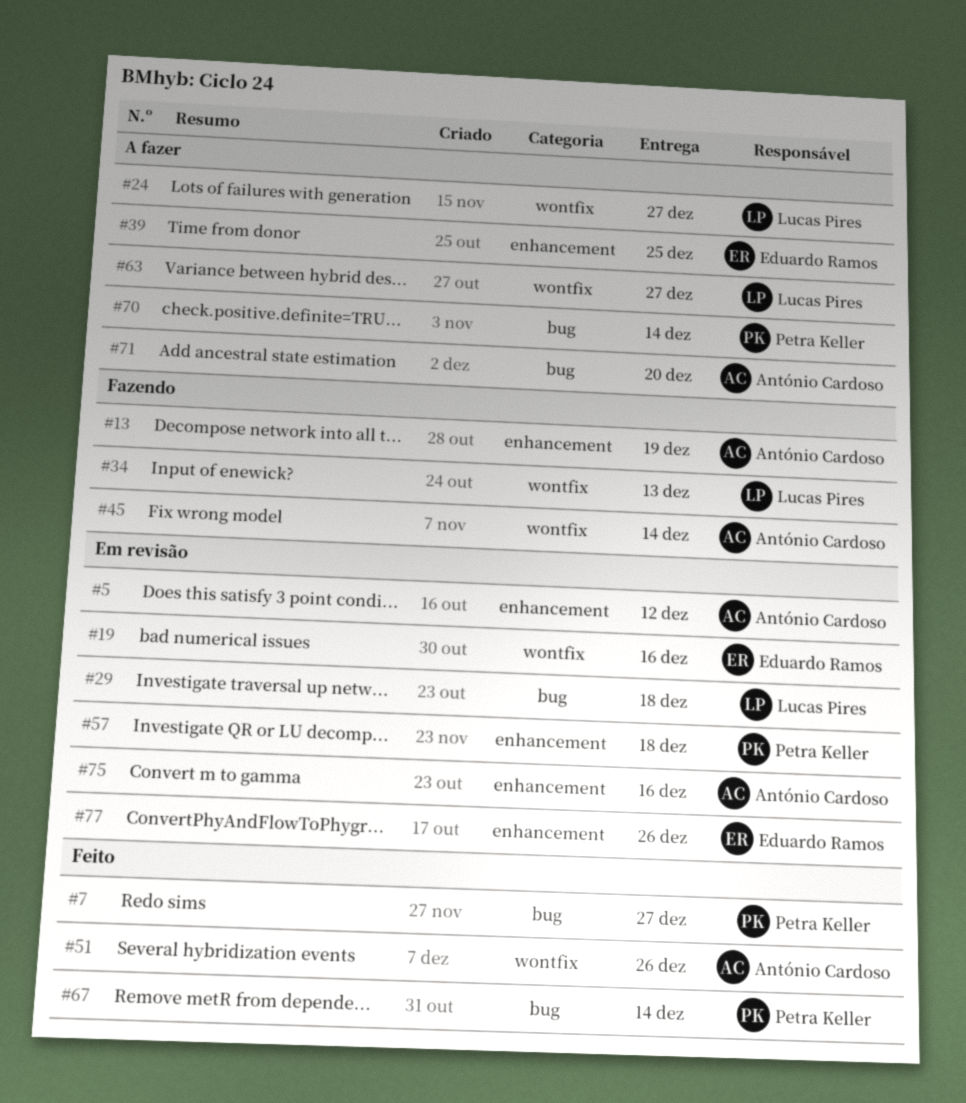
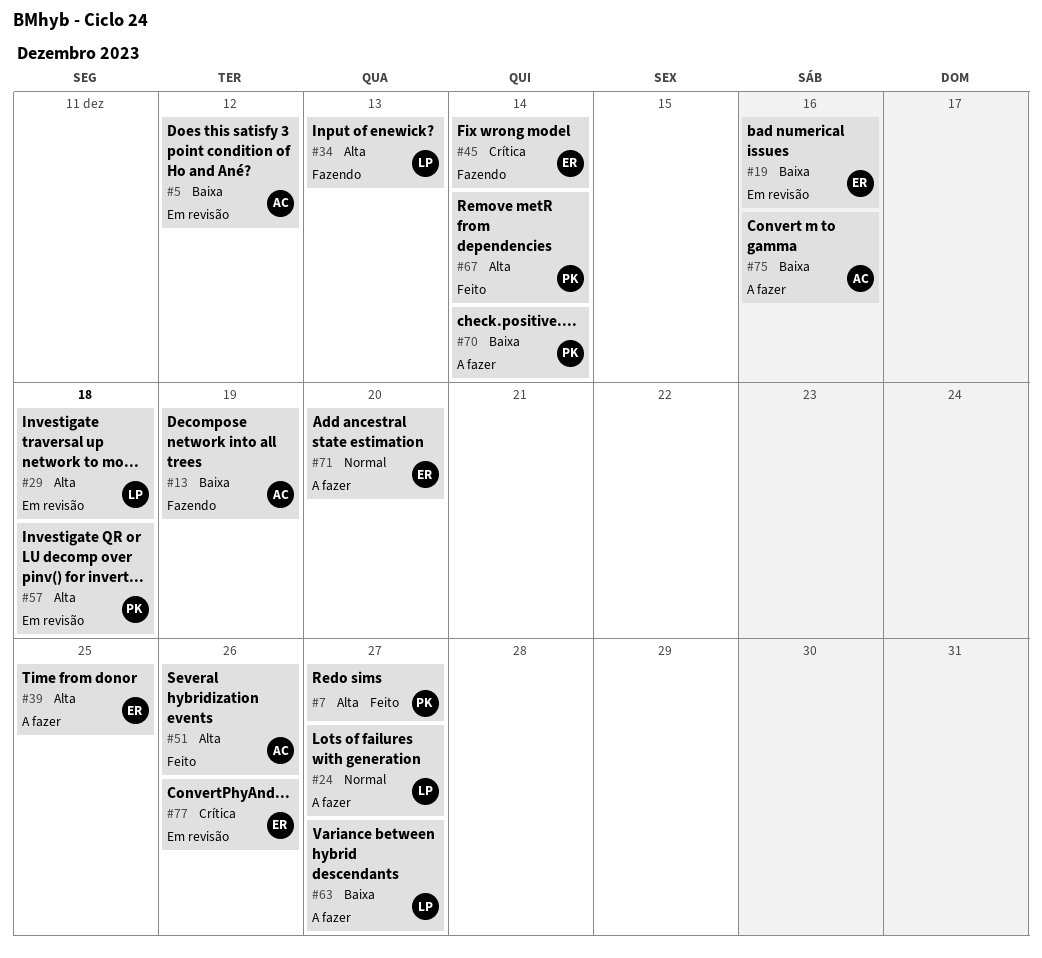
#45, owner: António Cardoso -> Eduardo Ramos
#71, owner: António Cardoso -> Eduardo Ramos
#75, status: Em revisão -> A fazer

